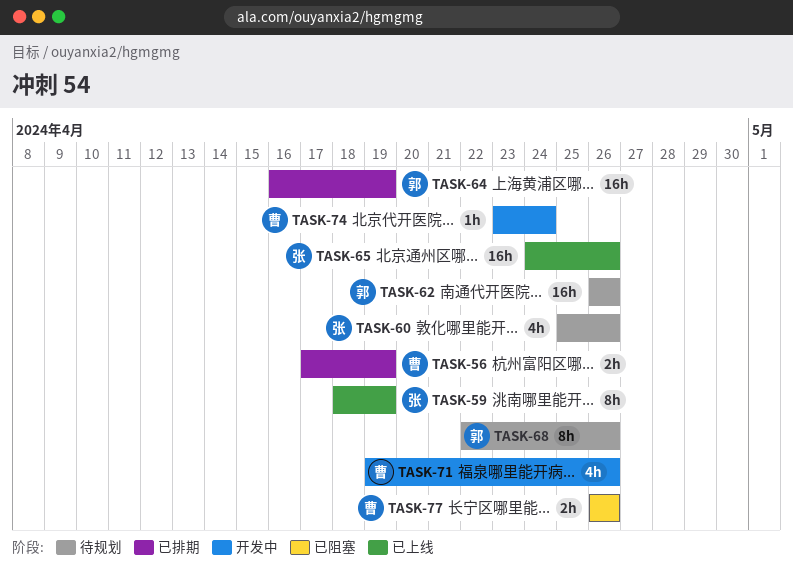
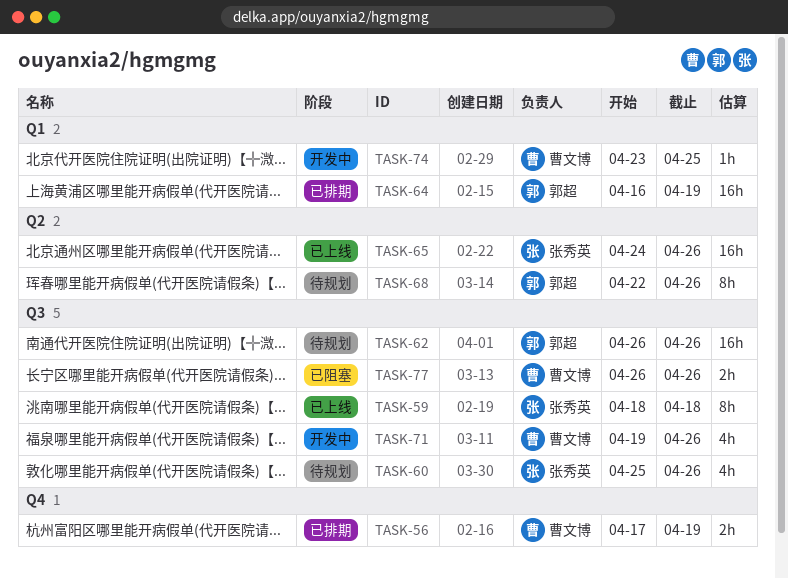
TASK-59, due: Apr 19 -> Apr 18
TASK-74, due: Apr 24 -> Apr 25

